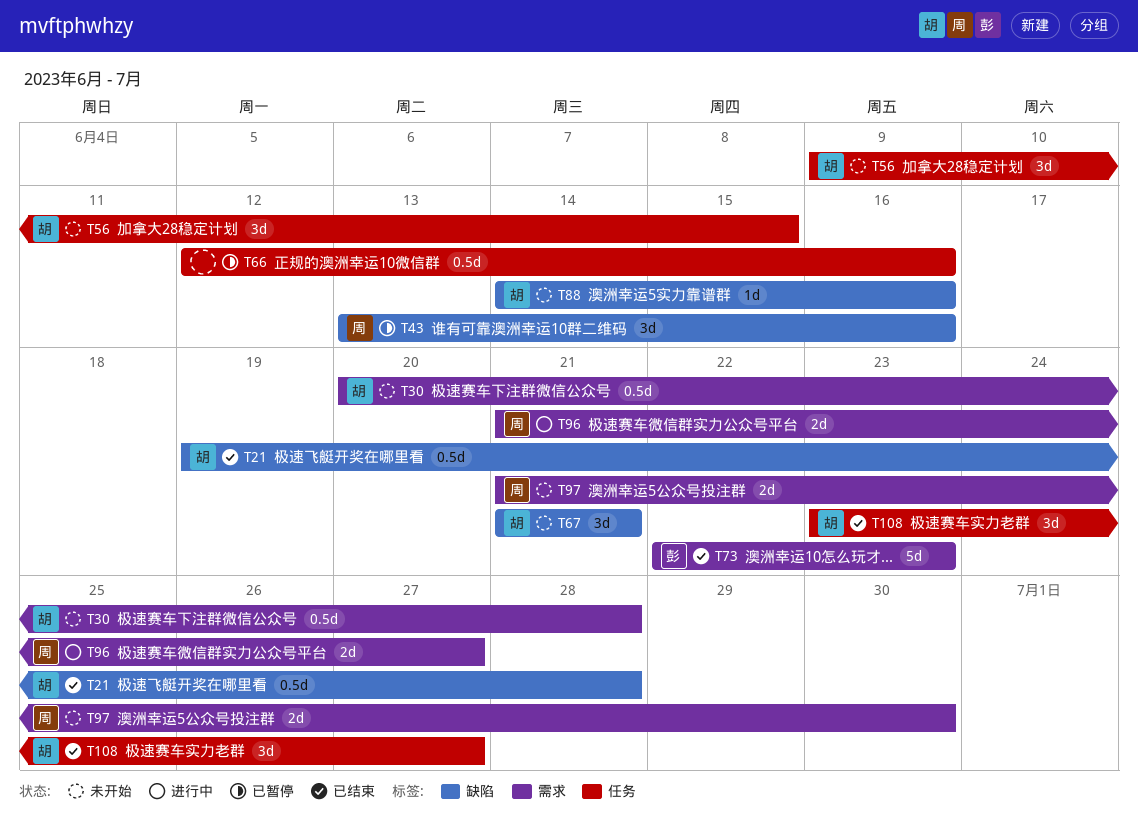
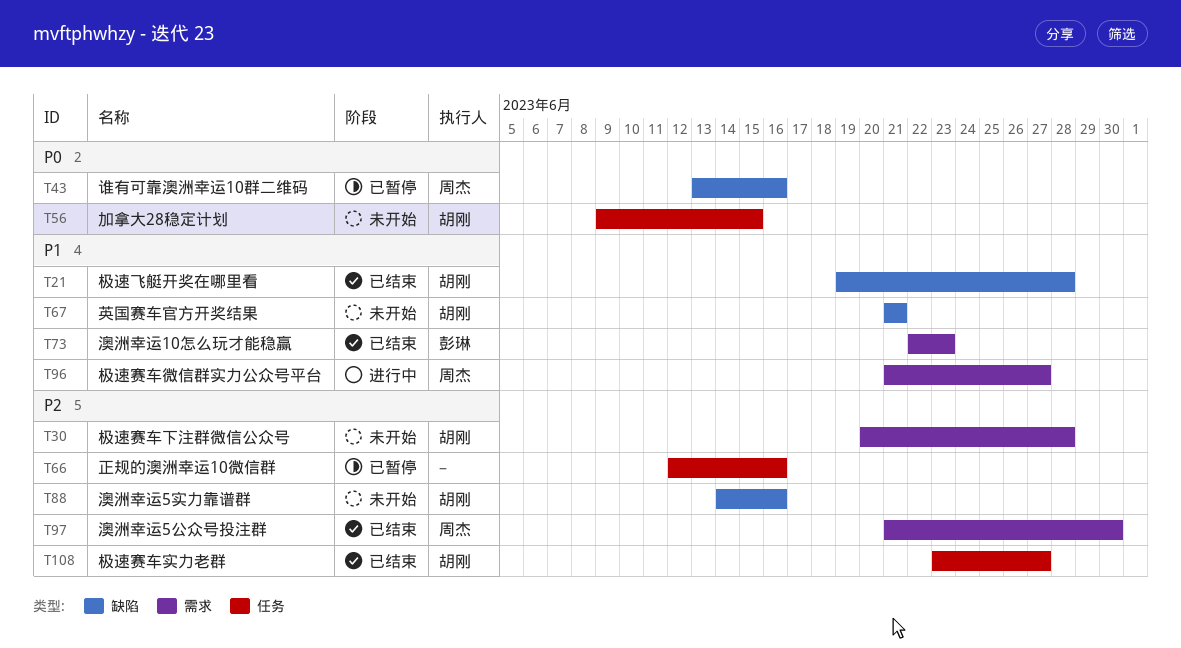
T97, status: 未开始 -> 已结束

